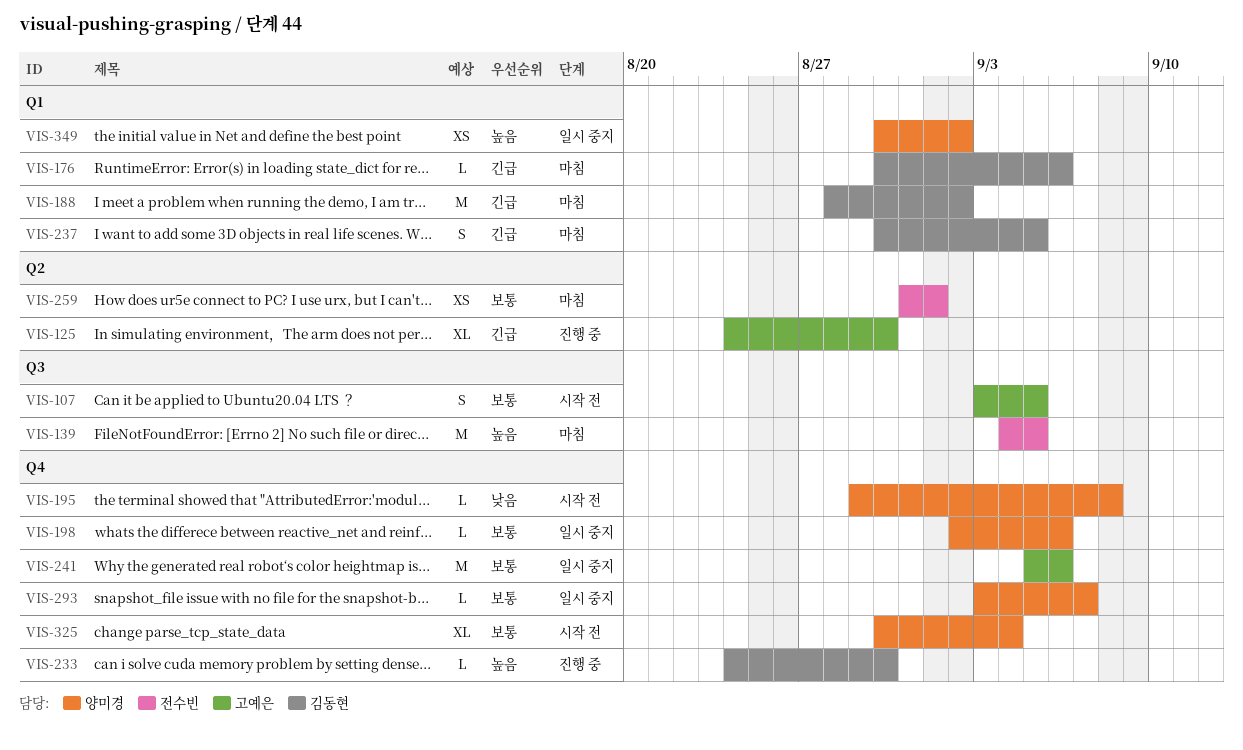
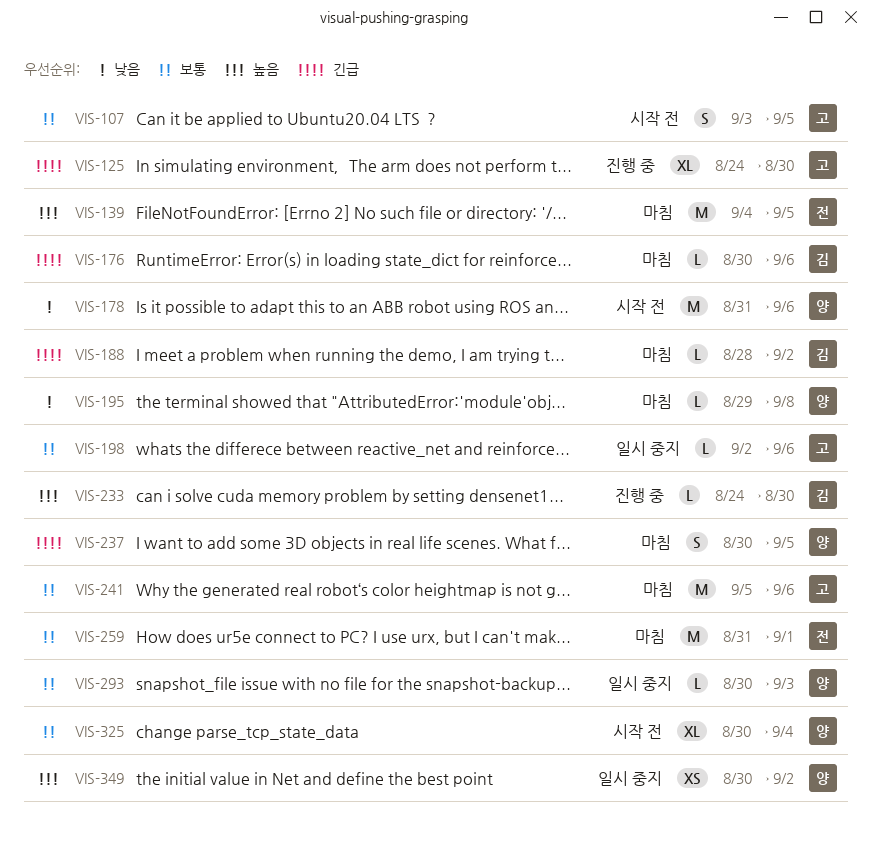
VIS-178: none -> present
VIS-188, estimate: M -> L
VIS-195, status: 시작 전 -> 마침
VIS-198, owner: 양미경 -> 고예은
VIS-237, owner: 김동현 -> 양미경
VIS-241, status: 일시 중지 -> 마침
VIS-259, estimate: XS -> M
VIS-293, start: Sep 3 -> Aug 30
VIS-293, due: Sep 7 -> Sep 3

